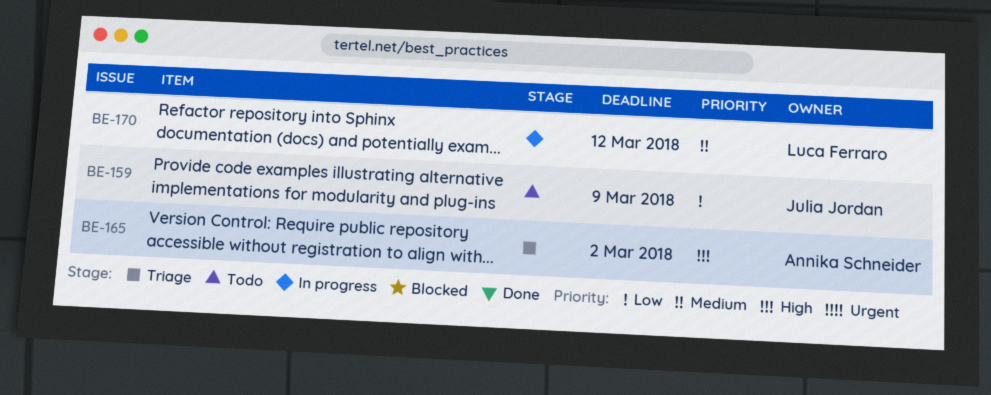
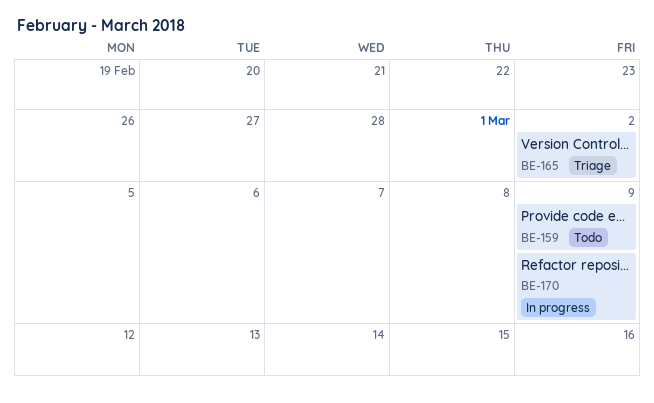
BE-170, due: Mar 12 -> Mar 9

